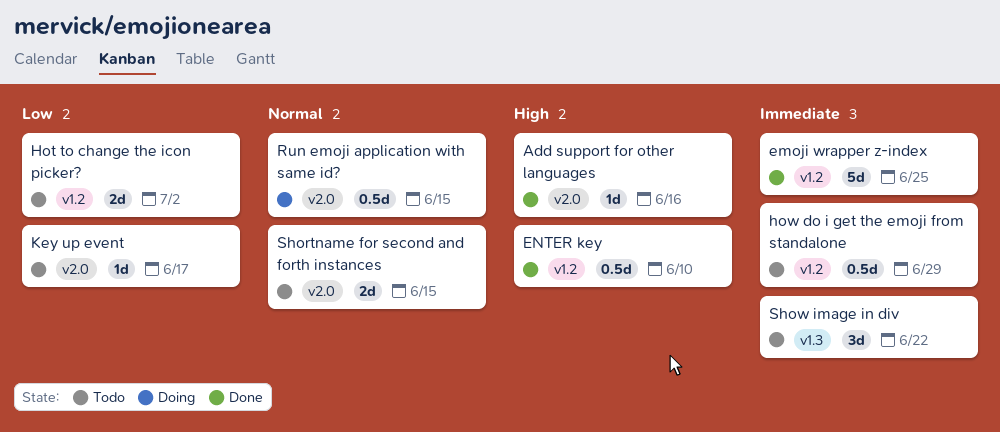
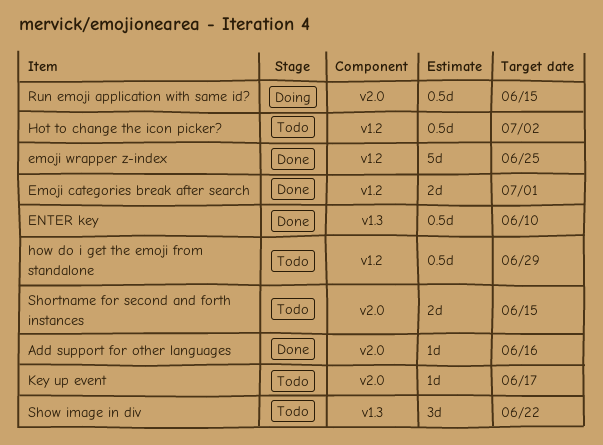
Emoji categories break after search: none -> present
ENTER key, label: v1.2 -> v1.3
Hot to change the icon picker?, estimate: 2d -> 0.5d

